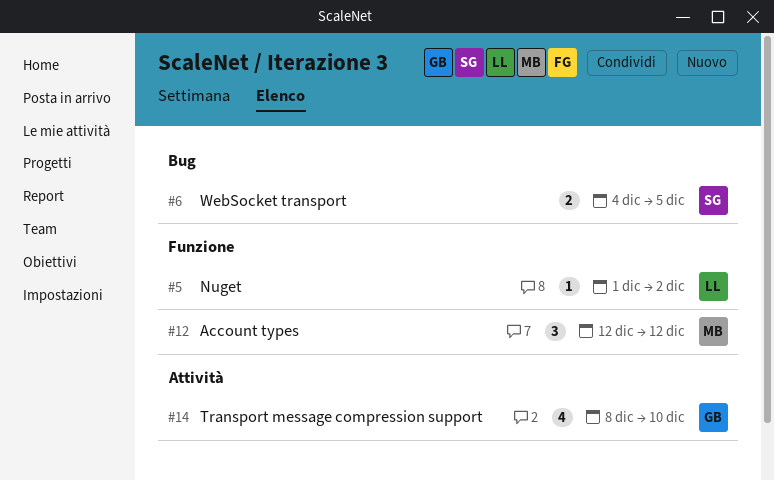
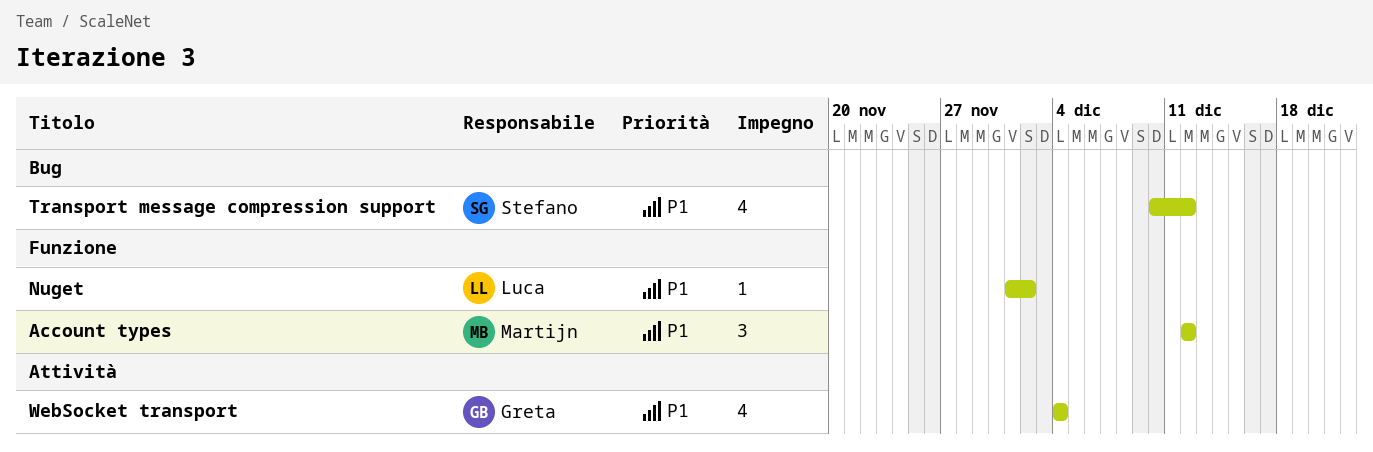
Transport message compression support, owner: Greta -> Stefano
Transport message compression support, label: Attività -> Bug
Transport message compression support, start: Dec 8 -> Dec 10
Transport message compression support, due: Dec 10 -> Dec 12
WebSocket transport, owner: Stefano -> Greta
WebSocket transport, label: Bug -> Attività
WebSocket transport, estimate: 2 -> 4
WebSocket transport, due: Dec 5 -> Dec 4

